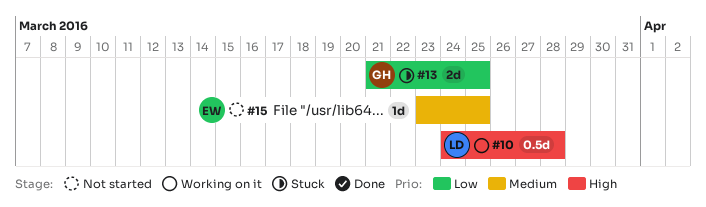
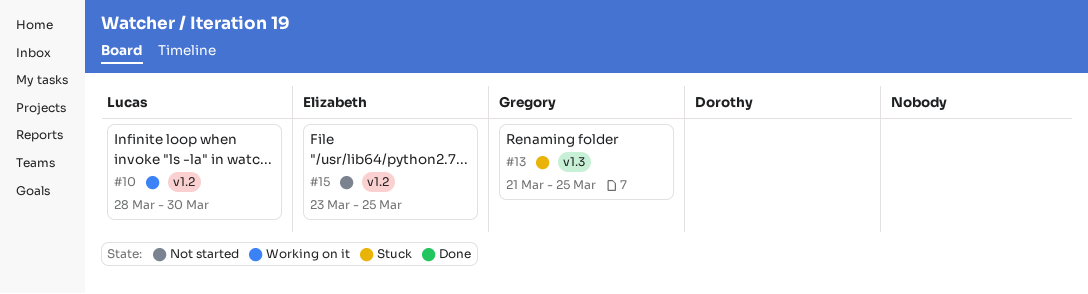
#10, start: Mar 24 -> Mar 28
#10, due: Mar 28 -> Mar 30

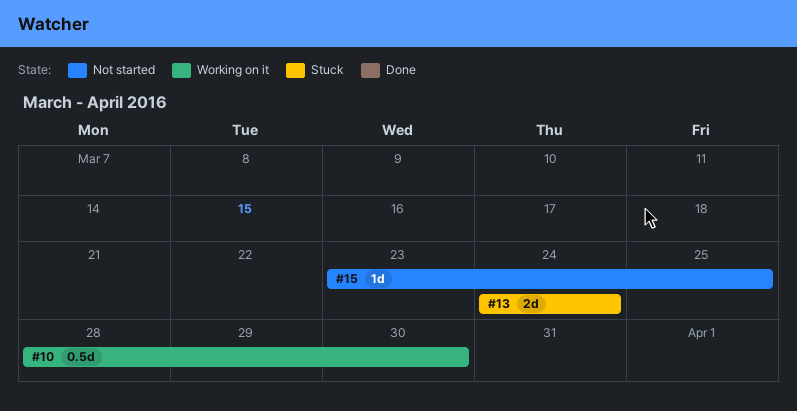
#13, start: Mar 21 -> Mar 24
#13, due: Mar 25 -> Mar 24

